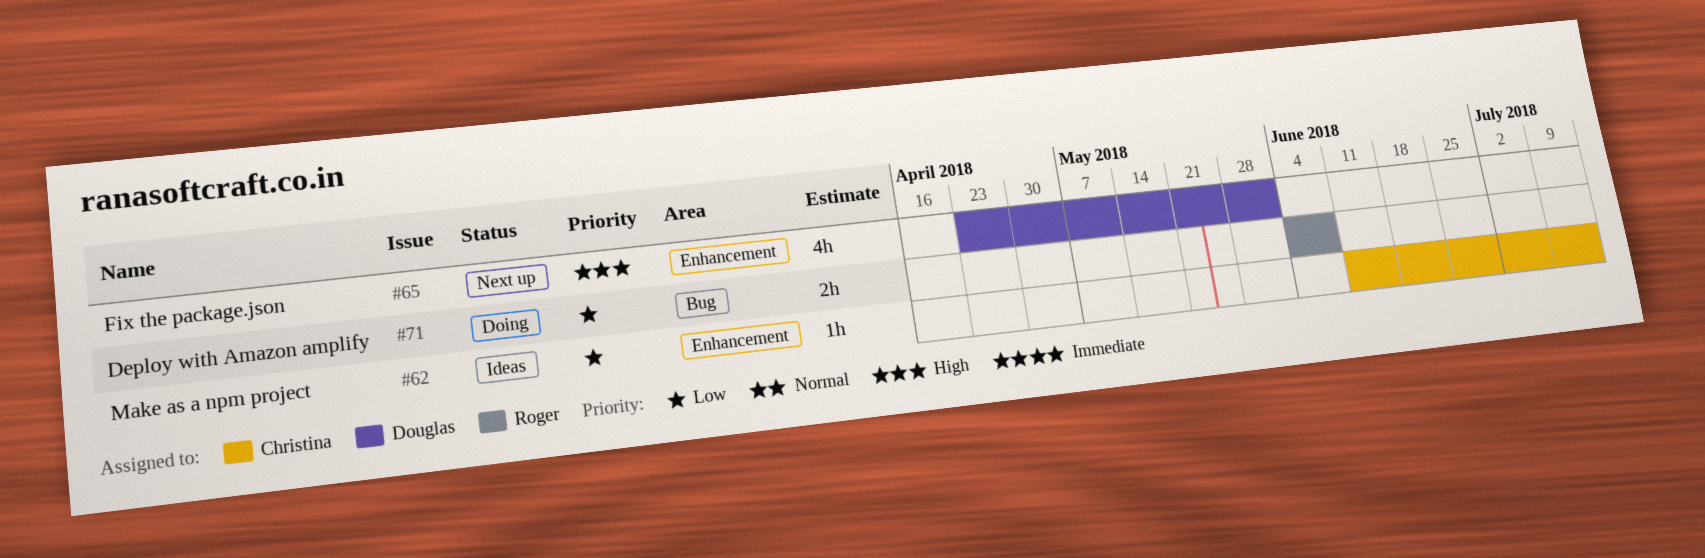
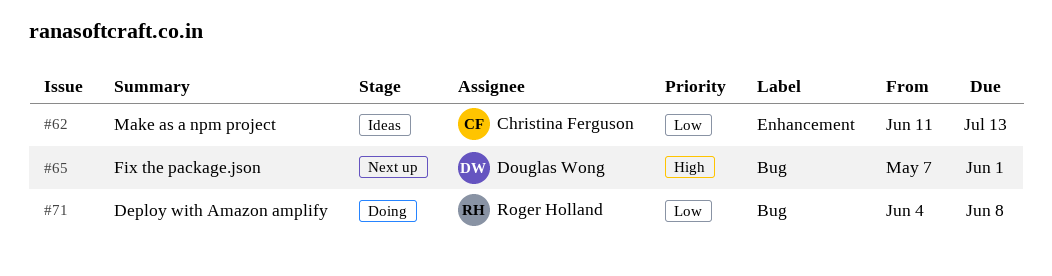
#65, label: Enhancement -> Bug
#65, start: Apr 23 -> May 7

